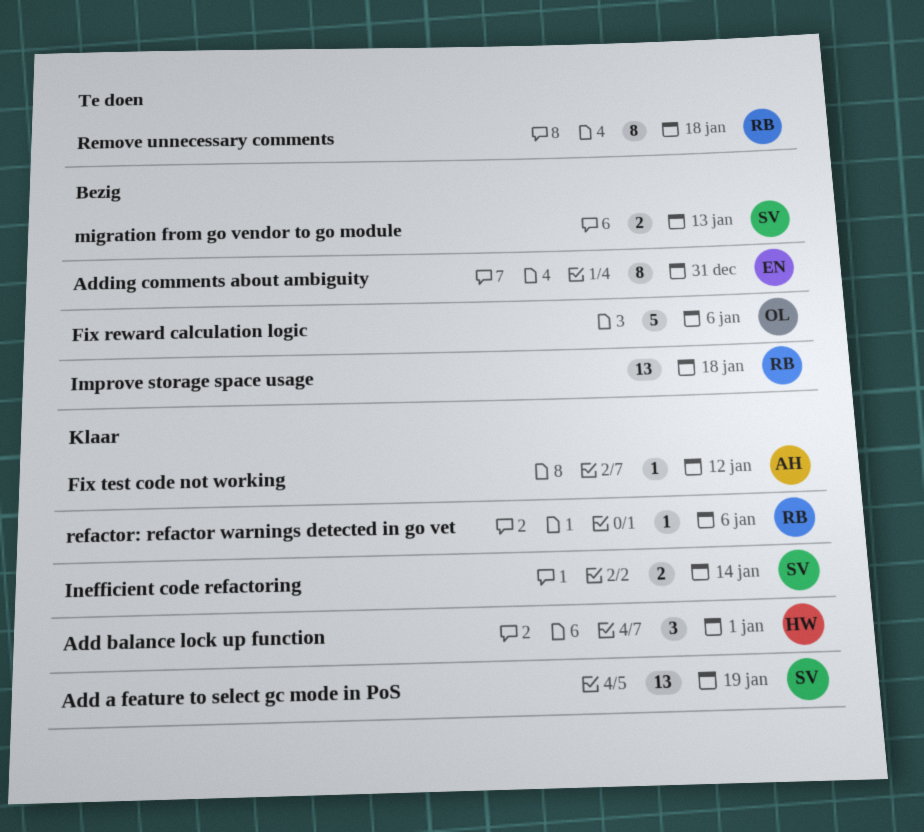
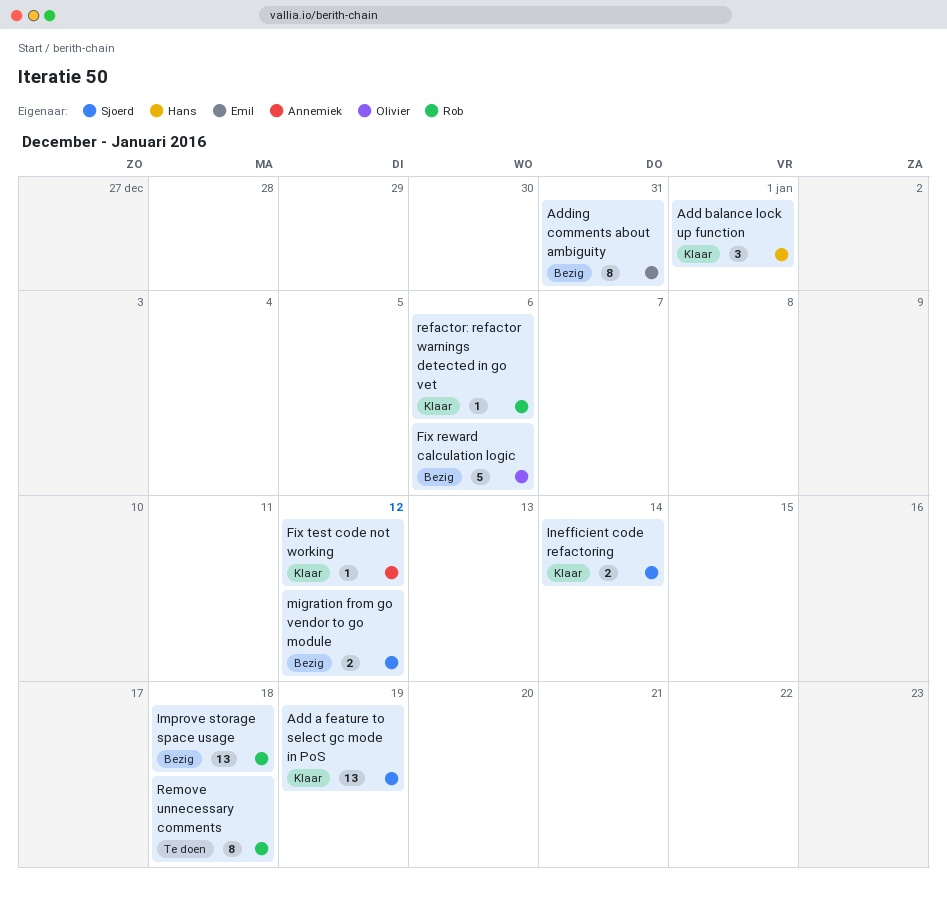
migration from go vendor to go module, due: Jan 13 -> Jan 12

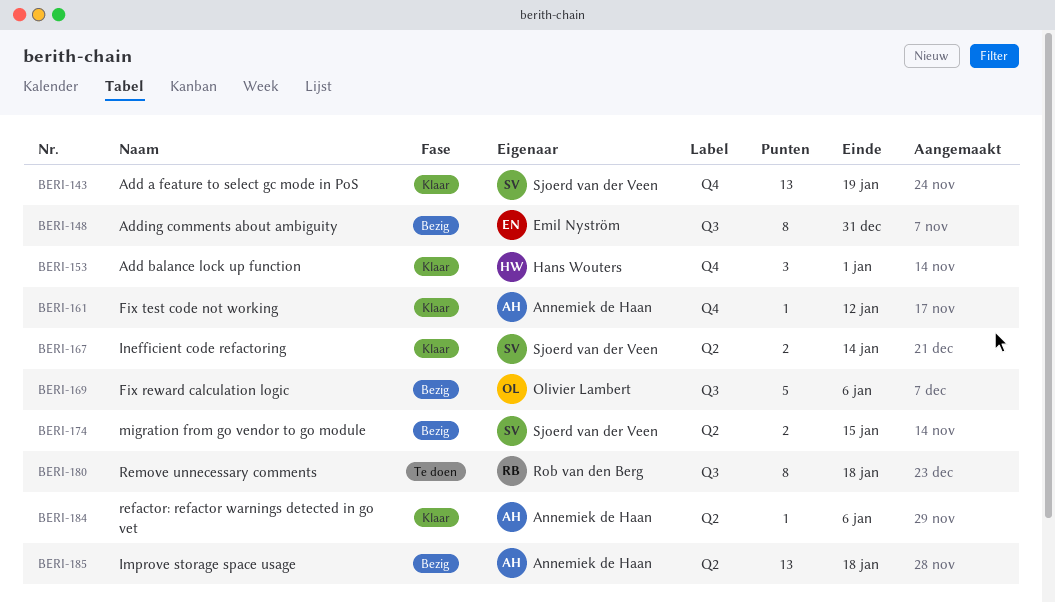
Improve storage space usage, owner: Rob van den Berg -> Annemiek de Haan
migration from go vendor to go module, due: Jan 12 -> Jan 15
refactor: refactor warnings detected in go vet, owner: Rob van den Berg -> Annemiek de Haan

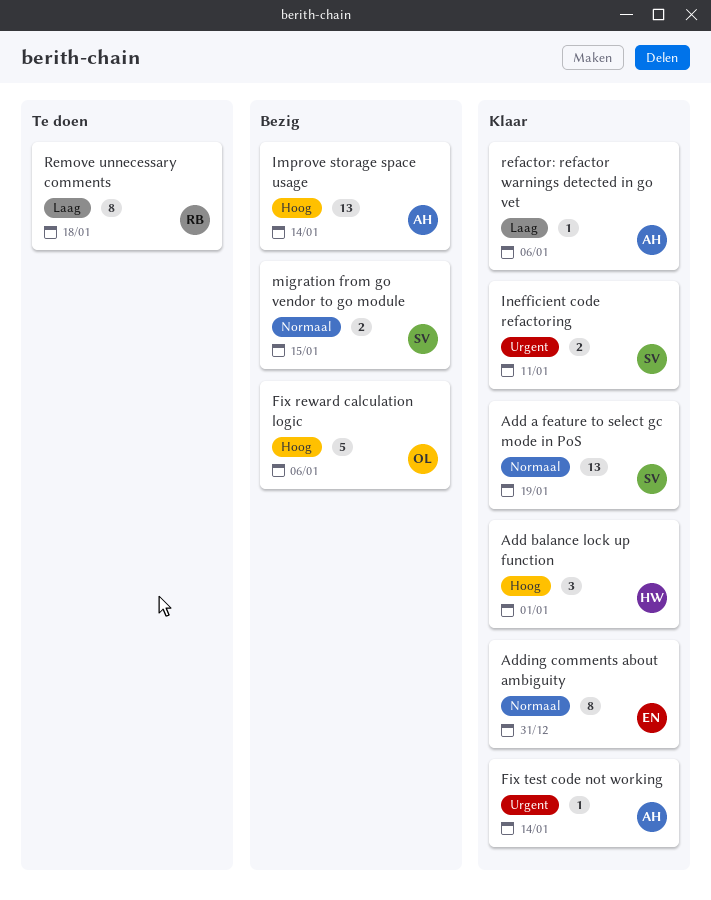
Adding comments about ambiguity, status: Bezig -> Klaar
Fix test code not working, due: Jan 12 -> Jan 14
Improve storage space usage, due: Jan 18 -> Jan 14
Inefficient code refactoring, due: Jan 14 -> Jan 11

